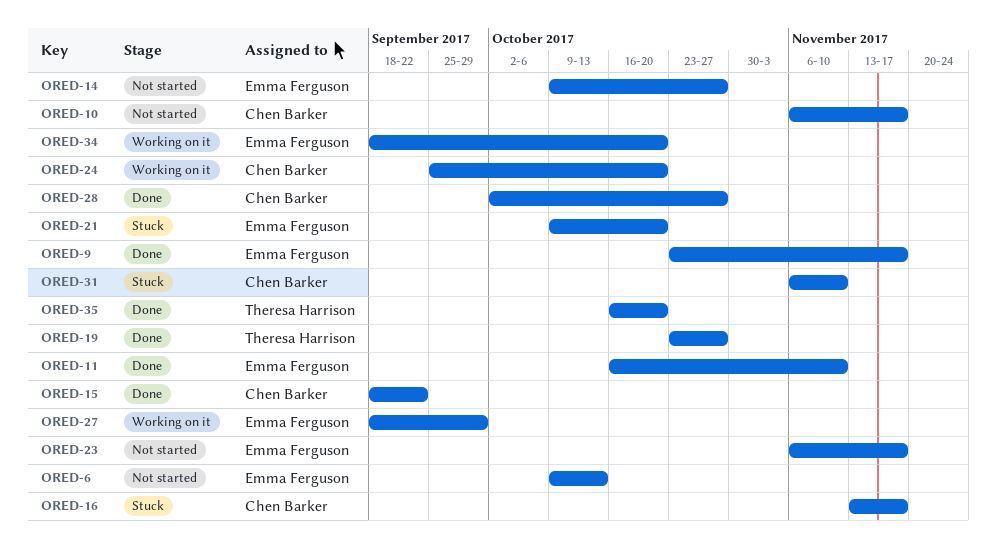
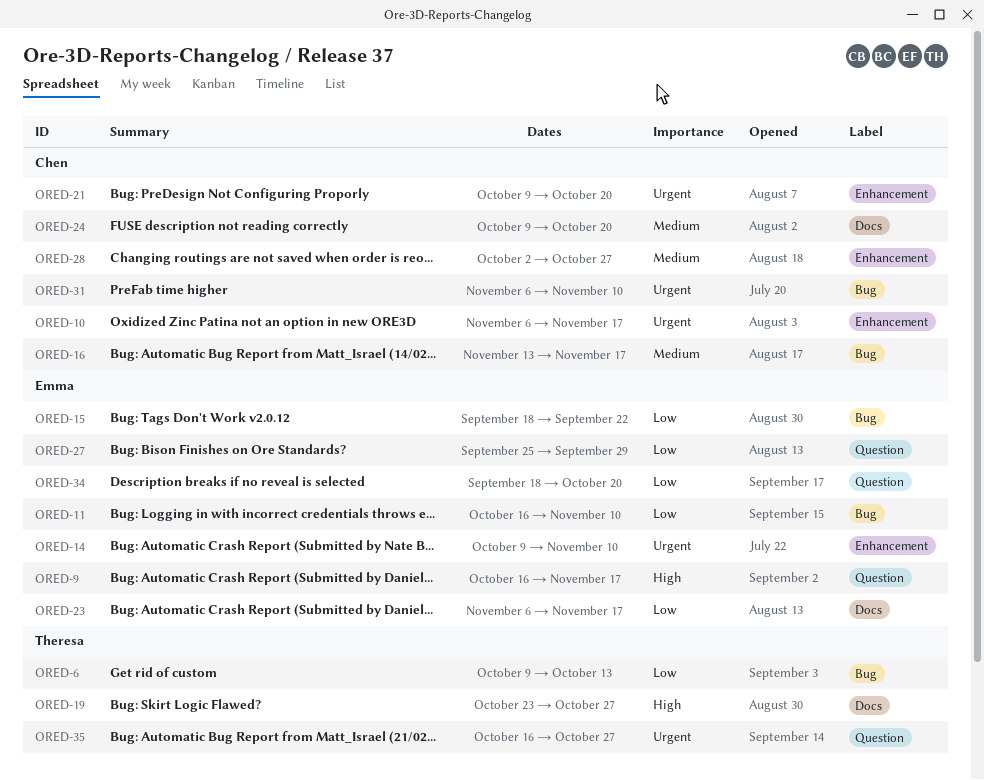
ORED-6, owner: Emma Ferguson -> Theresa Harrison
ORED-9, start: Oct 23 -> Oct 16
ORED-14, due: Oct 27 -> Nov 10
ORED-15, owner: Chen Barker -> Emma Ferguson
ORED-21, owner: Emma Ferguson -> Chen Barker
ORED-24, start: Sep 25 -> Oct 9
ORED-27, start: Sep 18 -> Sep 25
ORED-35, due: Oct 20 -> Oct 27

